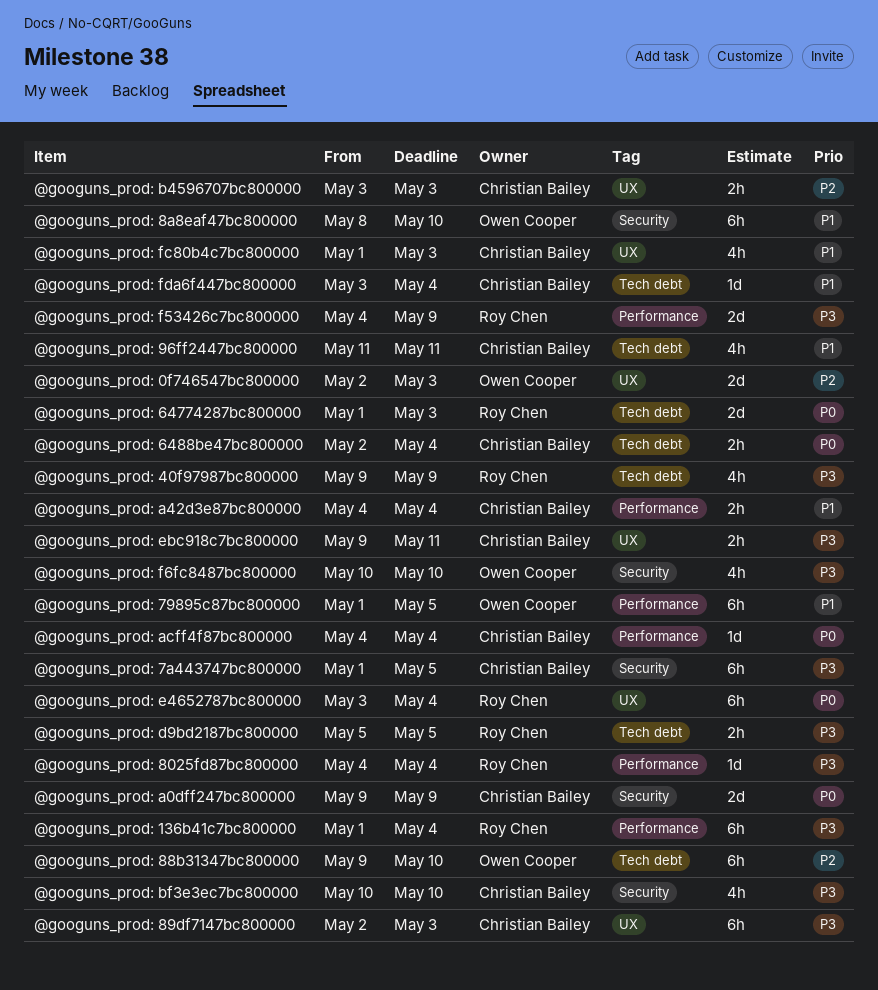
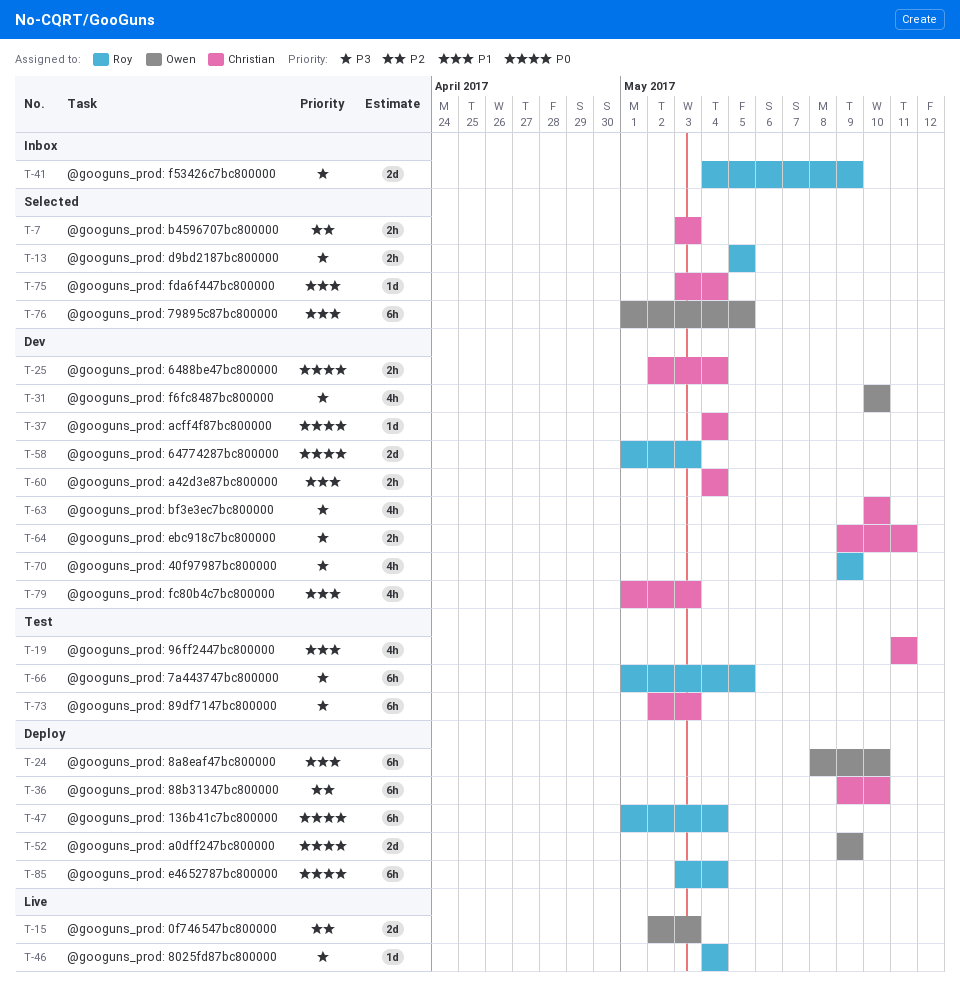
@googuns_prod: 136b41c7bc800000, priority: P3 -> P0
@googuns_prod: 7a443747bc800000, owner: Christian Bailey -> Roy Chen
@googuns_prod: 88b31347bc800000, owner: Owen Cooper -> Christian Bailey
@googuns_prod: a0dff247bc800000, owner: Christian Bailey -> Owen Cooper

